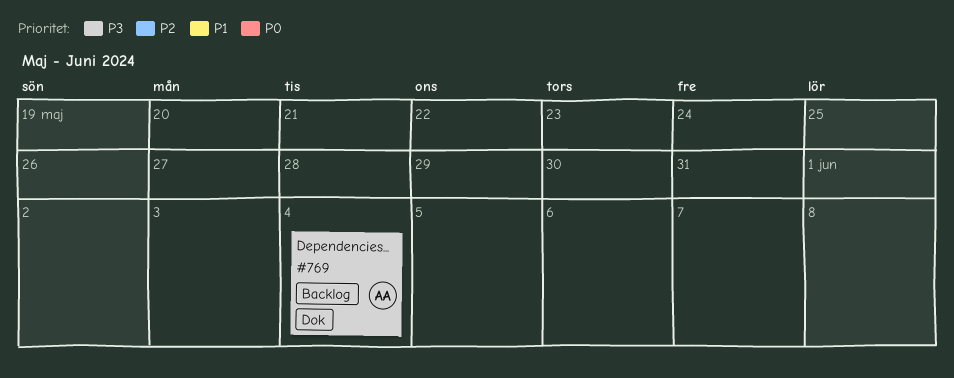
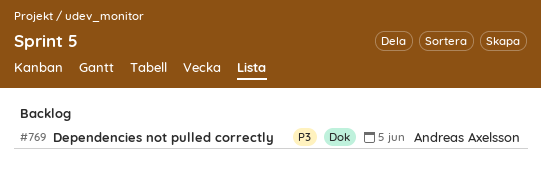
#769, due: Jun 4 -> Jun 5

